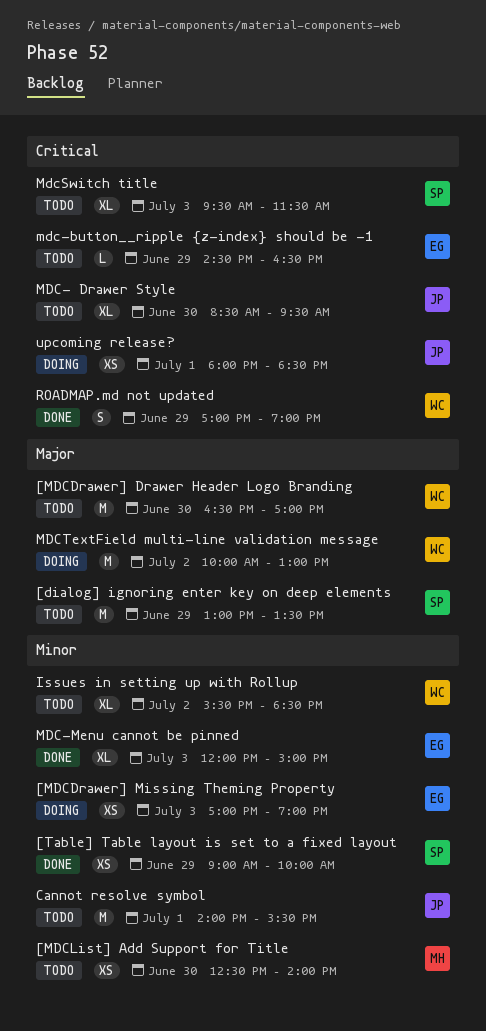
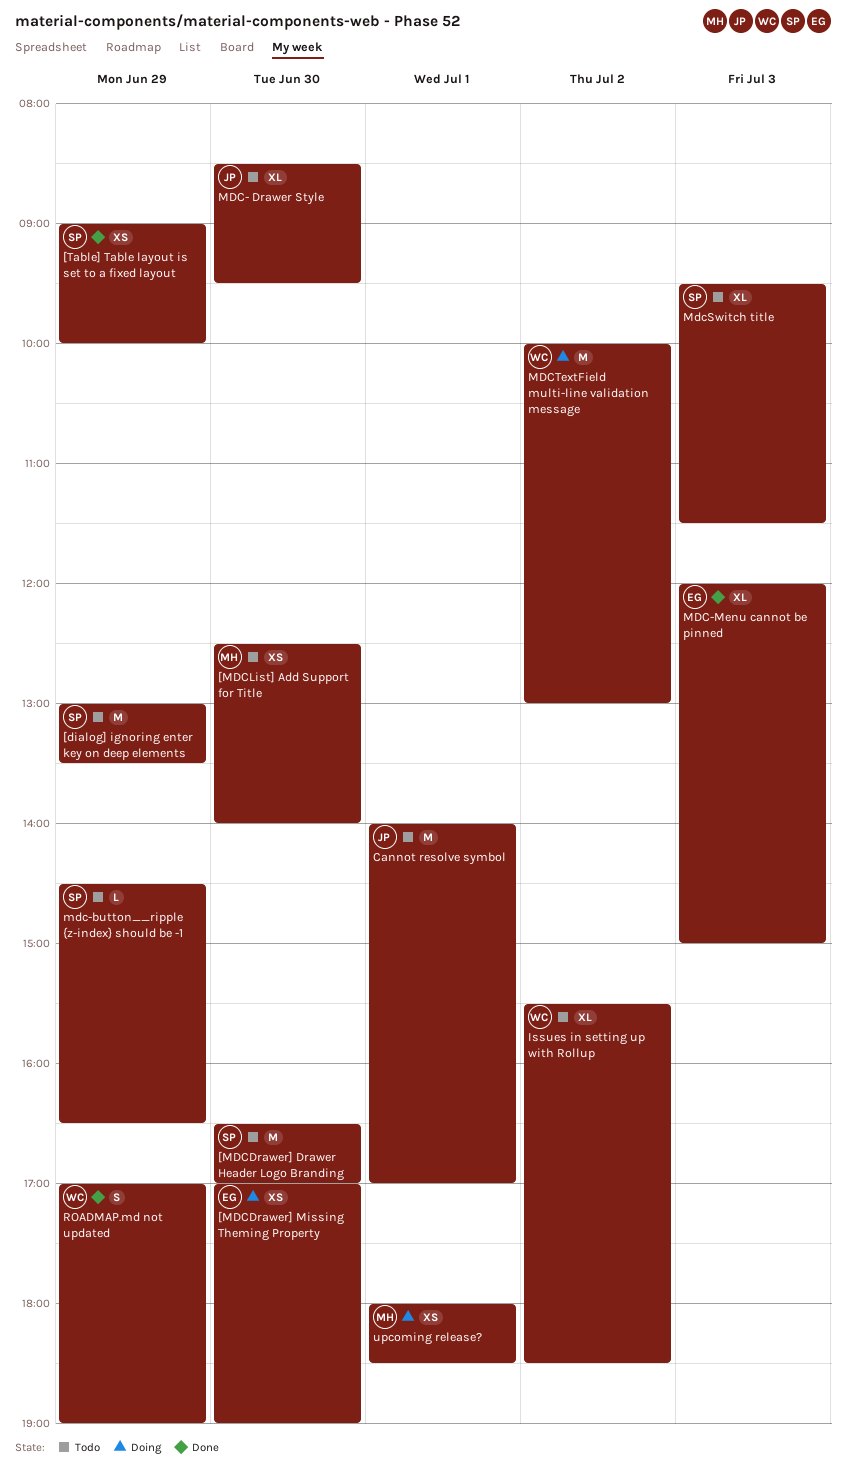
[MDCDrawer] Drawer Header Logo Branding, owner: WC -> SP
[MDCDrawer] Missing Theming Property, day: Jul 3 -> Jun 30
Cannot resolve symbol, ends: 15:30 -> 17:00
mdc-button__ripple {z-index} should be -1, owner: EG -> SP
upcoming release?, owner: JP -> MH

